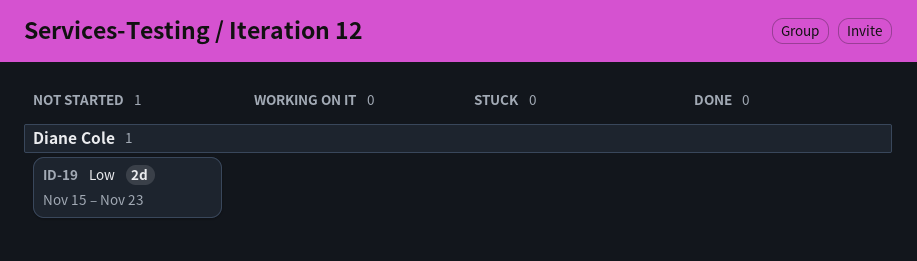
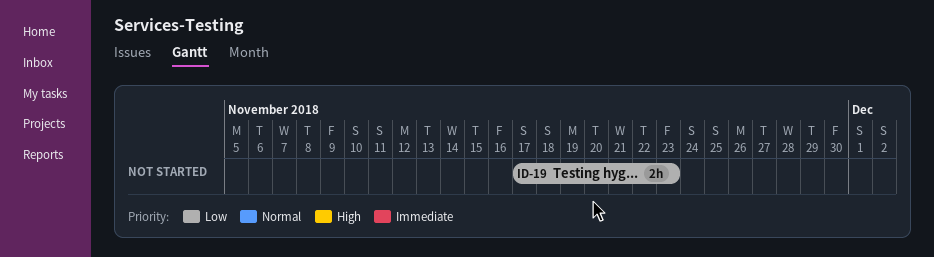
ID-19, estimate: 2d -> 2h
ID-19, start: Nov 15 -> Nov 17

